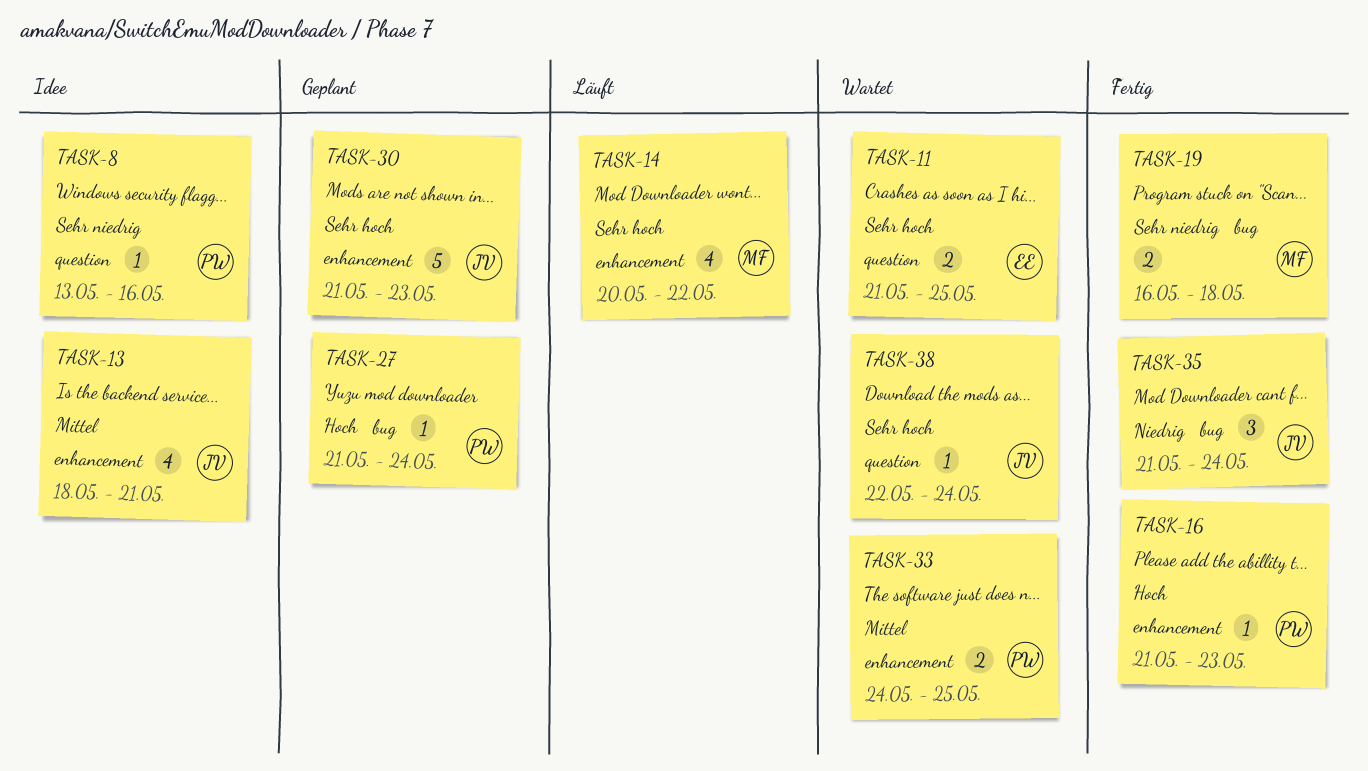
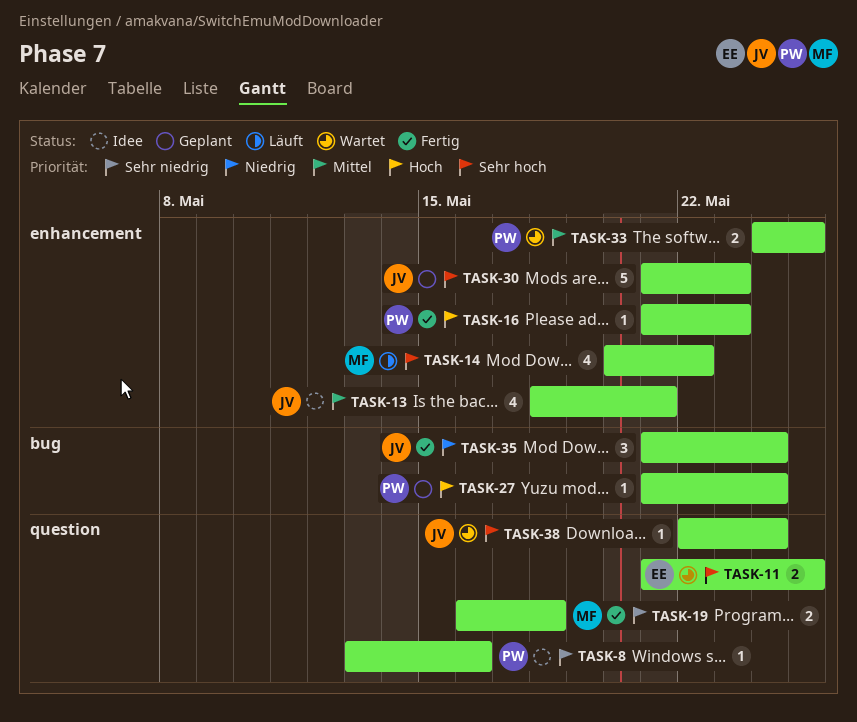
TASK-19, label: bug -> question

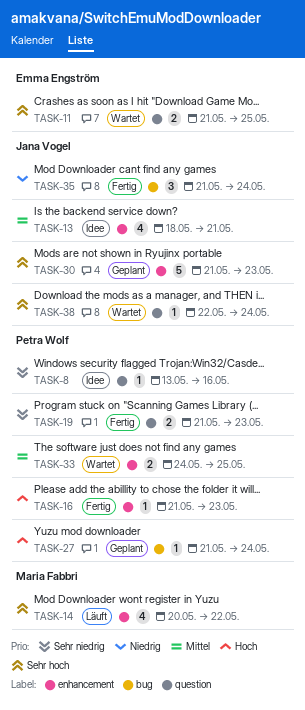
TASK-19, owner: Maria Fabbri -> Petra Wolf
TASK-19, start: May 16 -> May 21
TASK-19, due: May 18 -> May 23

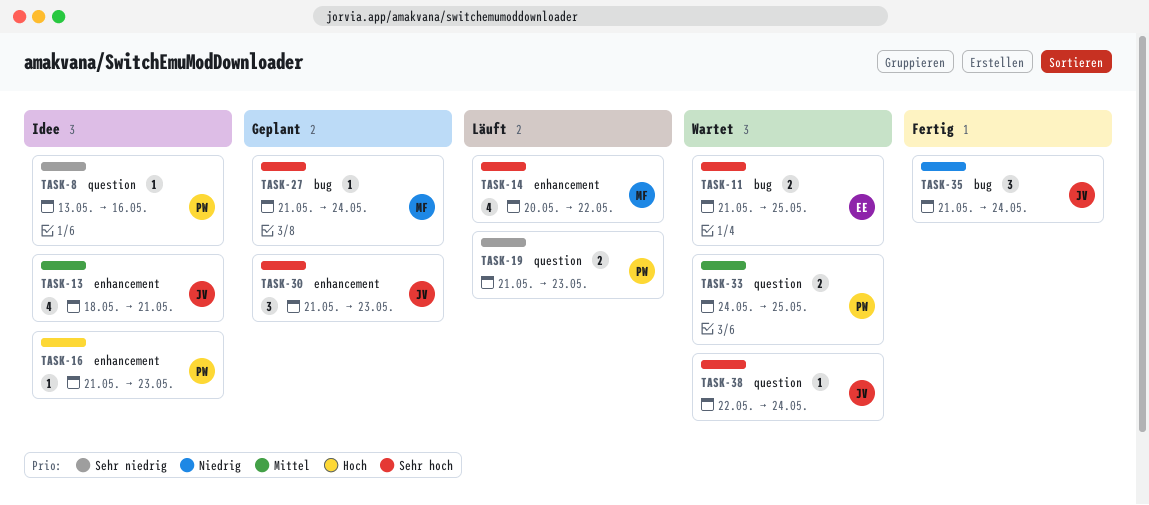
TASK-11, label: question -> bug
TASK-16, status: Fertig -> Idee
TASK-19, status: Fertig -> Läuft
TASK-27, owner: Petra Wolf -> Maria Fabbri
TASK-27, priority: Hoch -> Sehr hoch
TASK-30, estimate: 5 -> 3
TASK-33, label: enhancement -> question

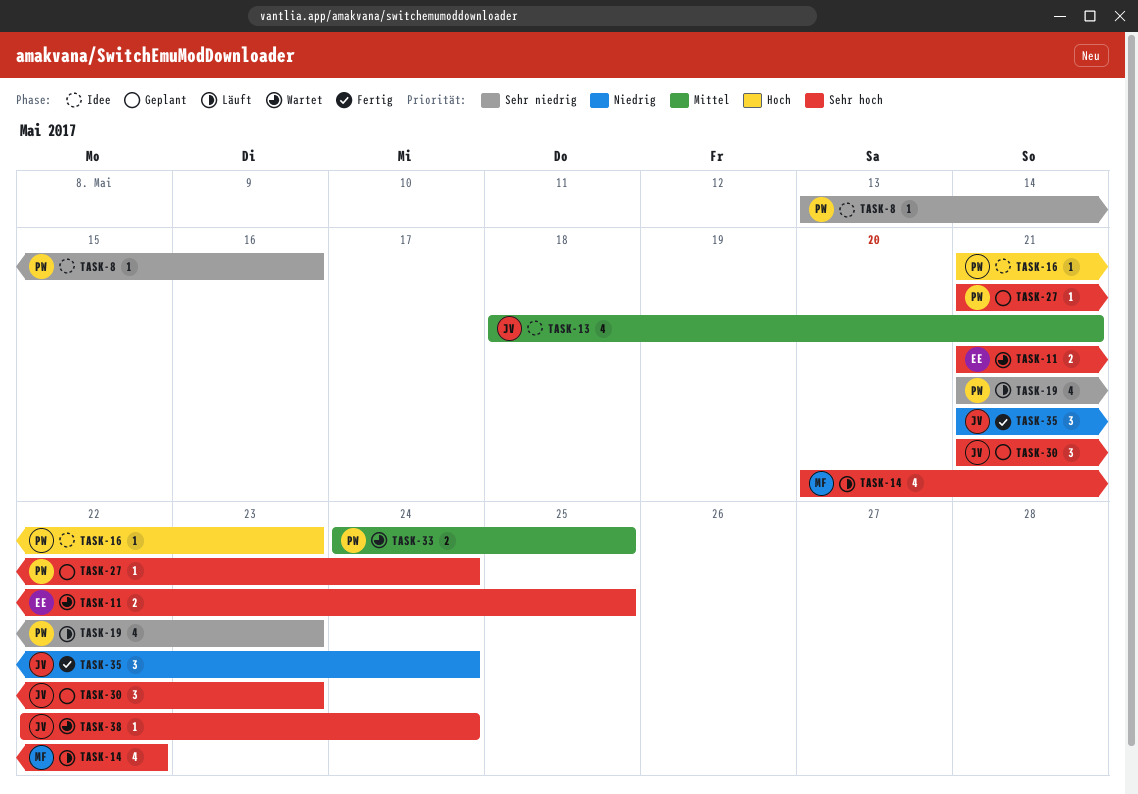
TASK-19, estimate: 2 -> 4
TASK-27, owner: MF -> PW

